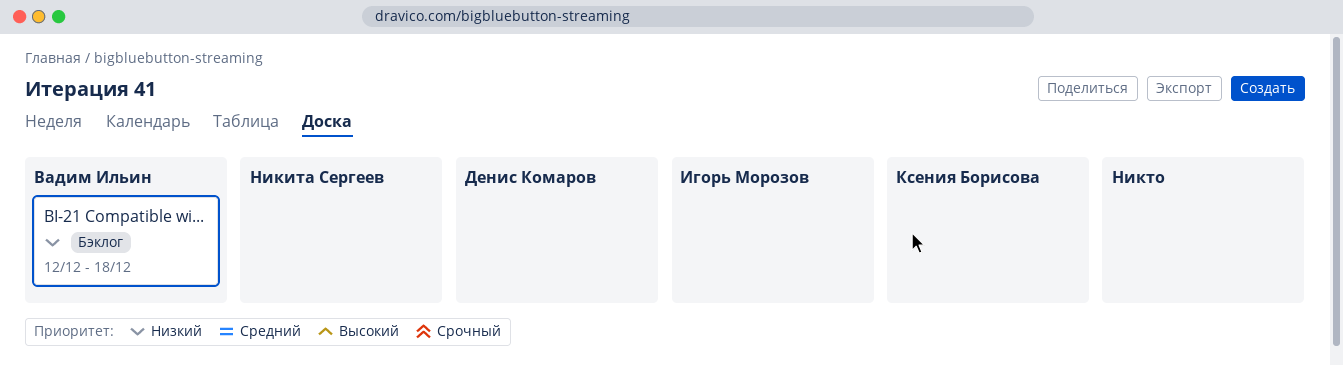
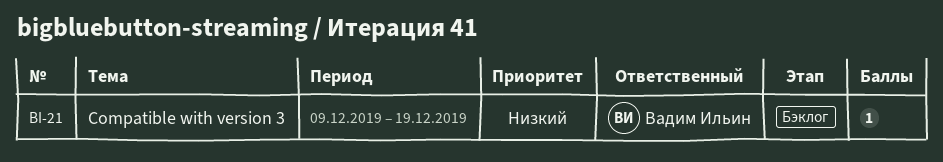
BI-21, start: Dec 12 -> Dec 9
BI-21, due: Dec 18 -> Dec 19

